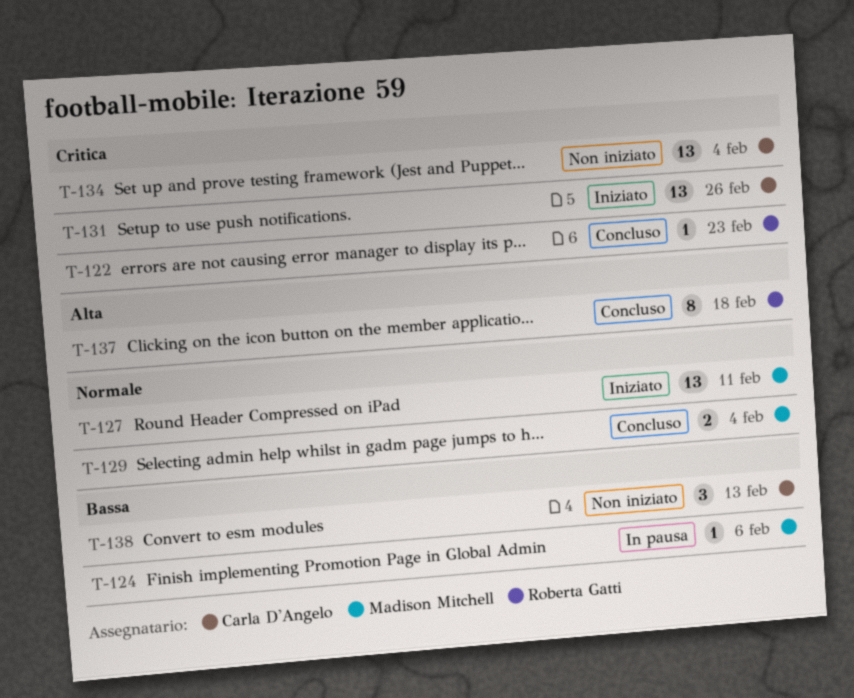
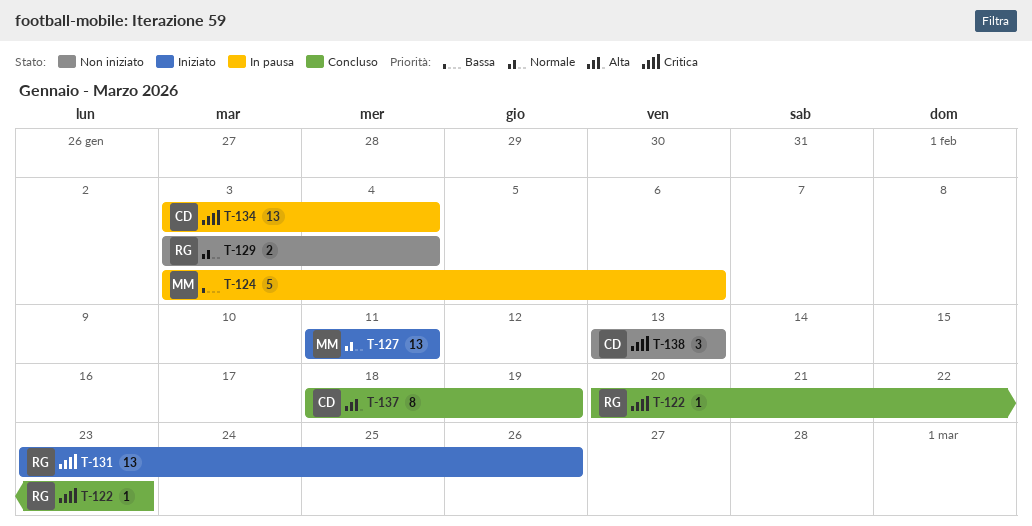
T-124, estimate: 1 -> 5
T-129, status: Concluso -> Non iniziato
T-129, owner: Madison Mitchell -> Roberta Gatti
T-131, owner: Carla D'Angelo -> Roberta Gatti
T-134, status: Non iniziato -> In pausa
T-137, owner: Roberta Gatti -> Carla D'Angelo
T-137, due: Feb 18 -> Feb 19
T-138, priority: Bassa -> Critica

